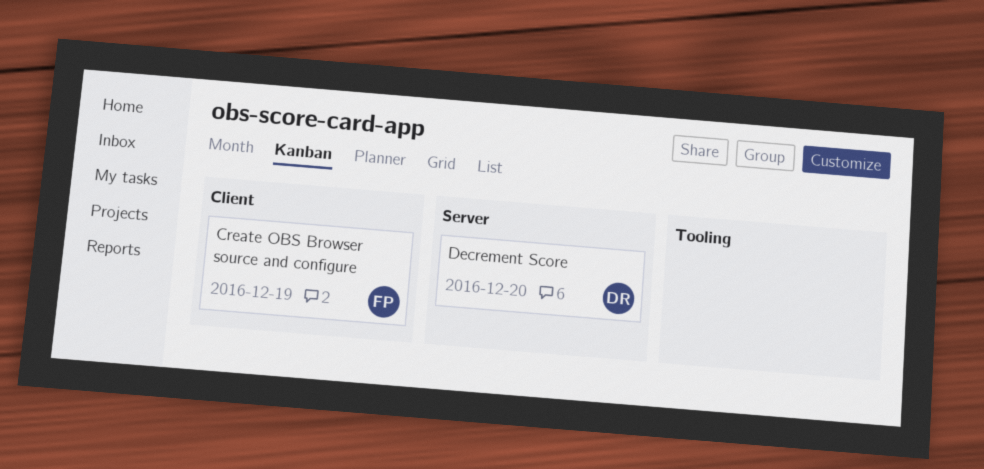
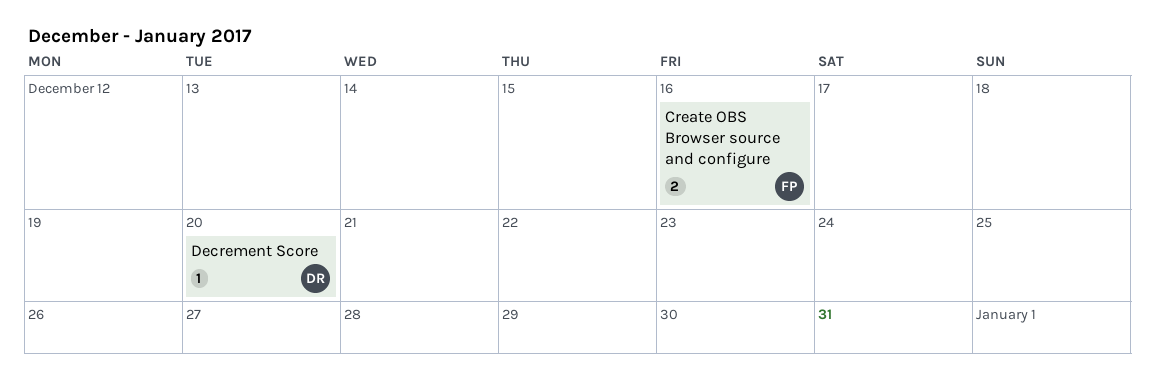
Create OBS Browser source and configure, due: Dec 19 -> Dec 16

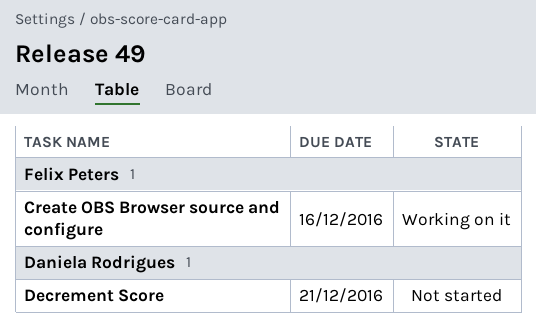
Decrement Score, due: Dec 20 -> Dec 21

